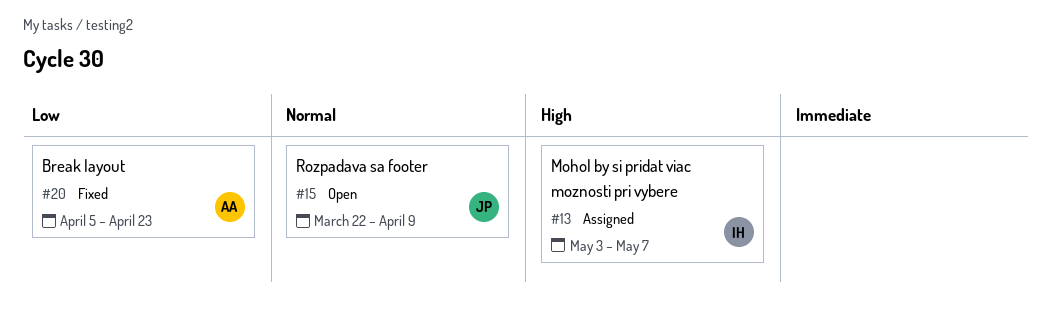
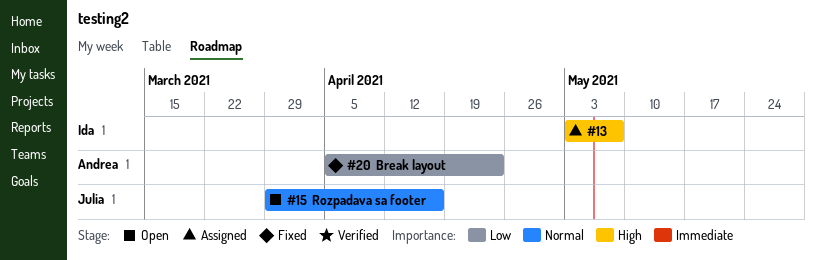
#15, start: Mar 22 -> Mar 29
#15, due: Apr 9 -> Apr 16

